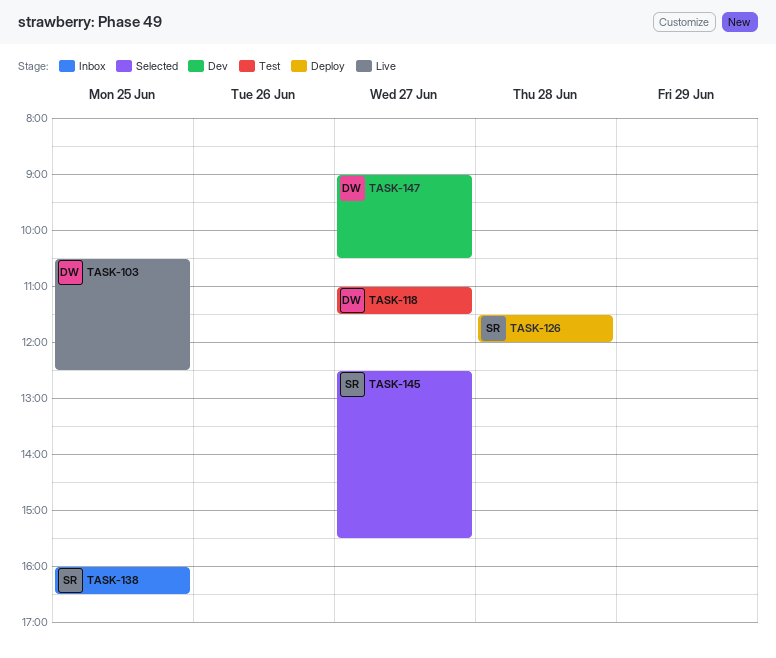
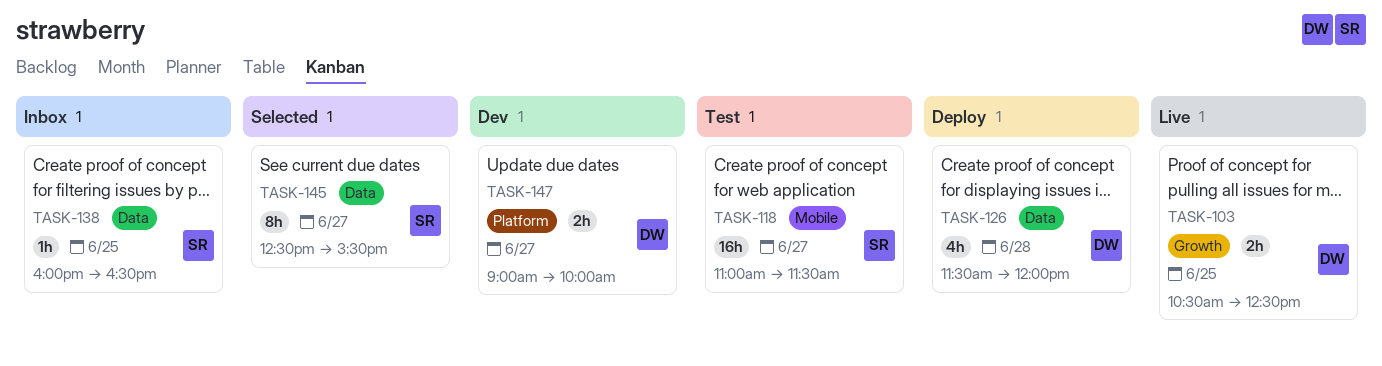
TASK-118, owner: DW -> SR
TASK-126, owner: SR -> DW
TASK-147, ends: 10:30 -> 10:00

